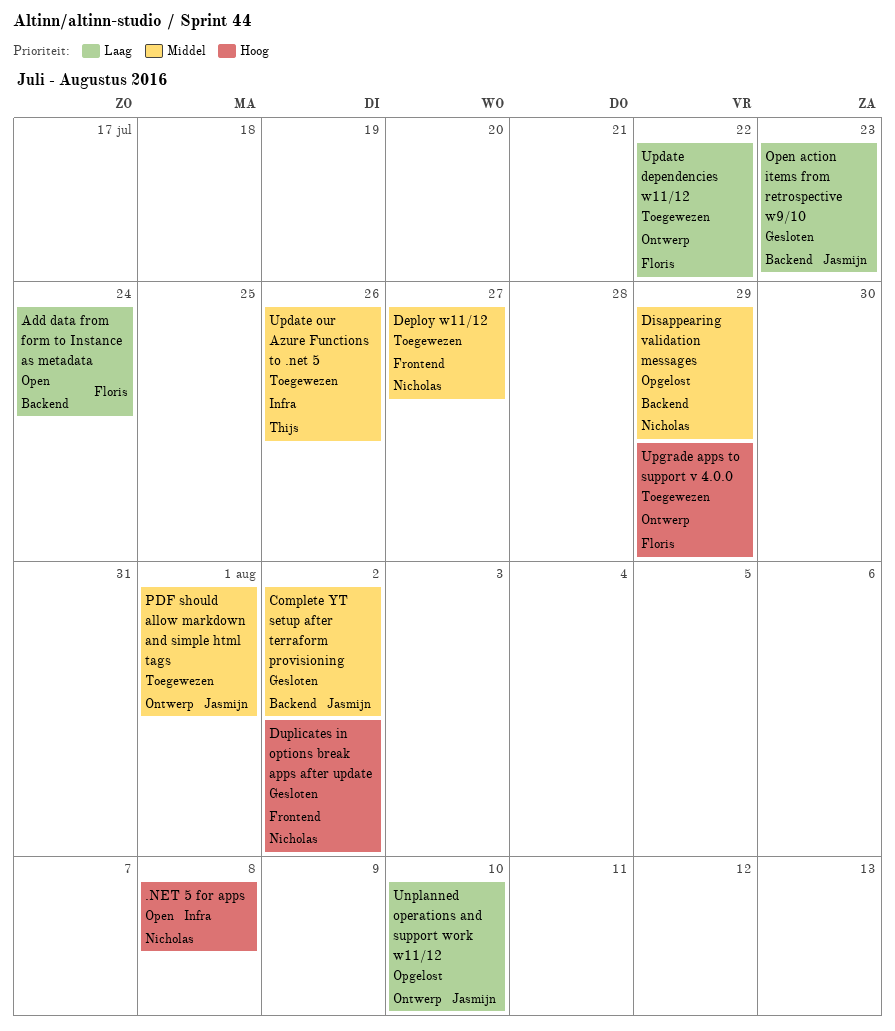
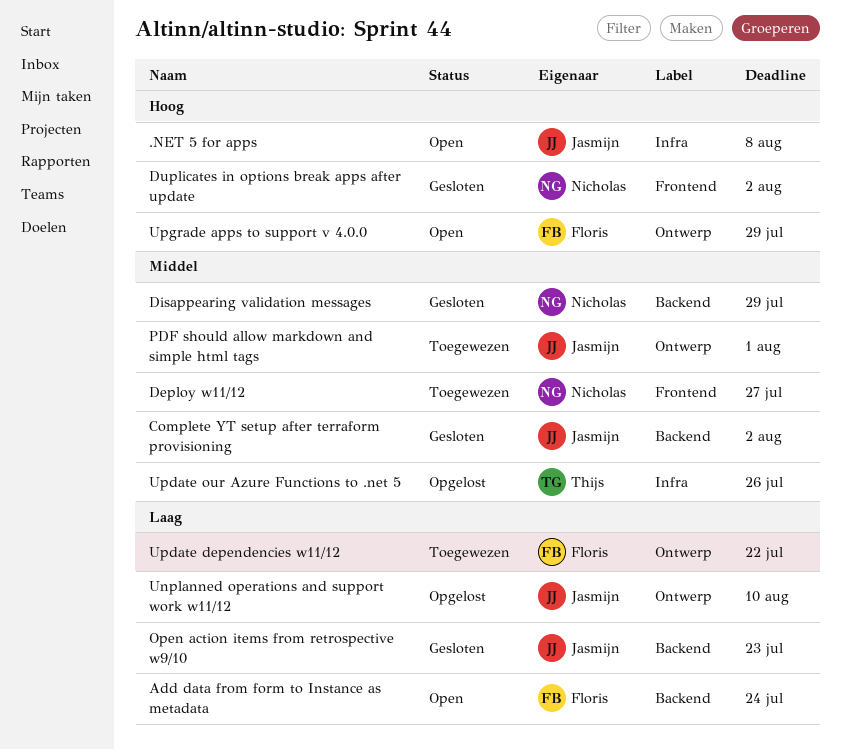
.NET 5 for apps, owner: Nicholas -> Jasmijn
Disappearing validation messages, status: Opgelost -> Gesloten
Update our Azure Functions to .net 5, status: Toegewezen -> Opgelost
Upgrade apps to support v 4.0.0, status: Toegewezen -> Open

